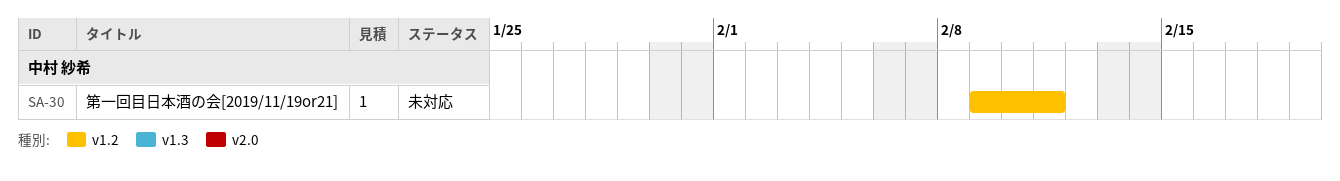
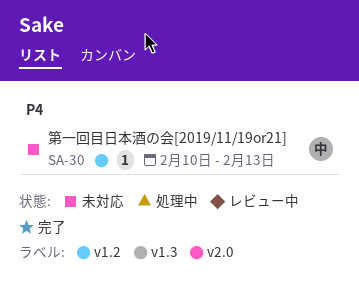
SA-30, start: Feb 9 -> Feb 10
SA-30, due: Feb 11 -> Feb 13

